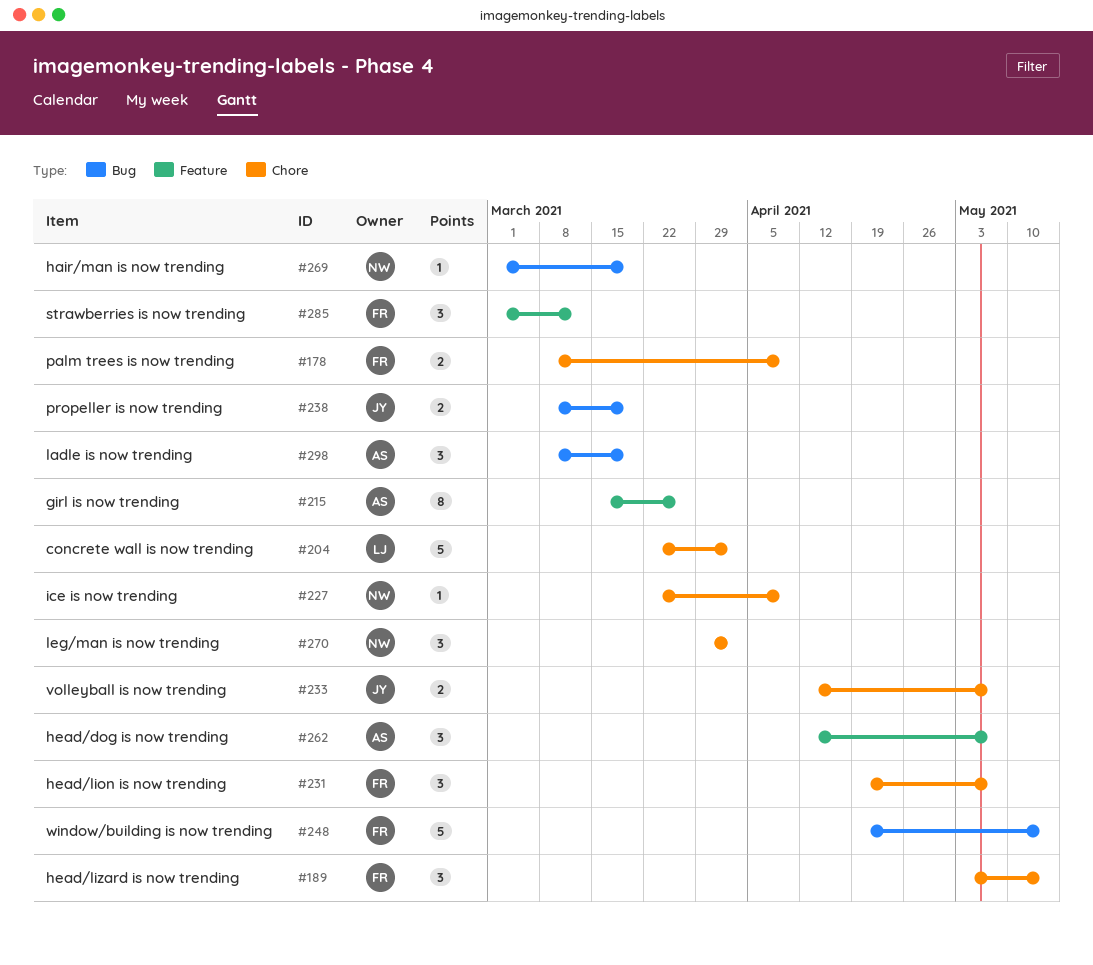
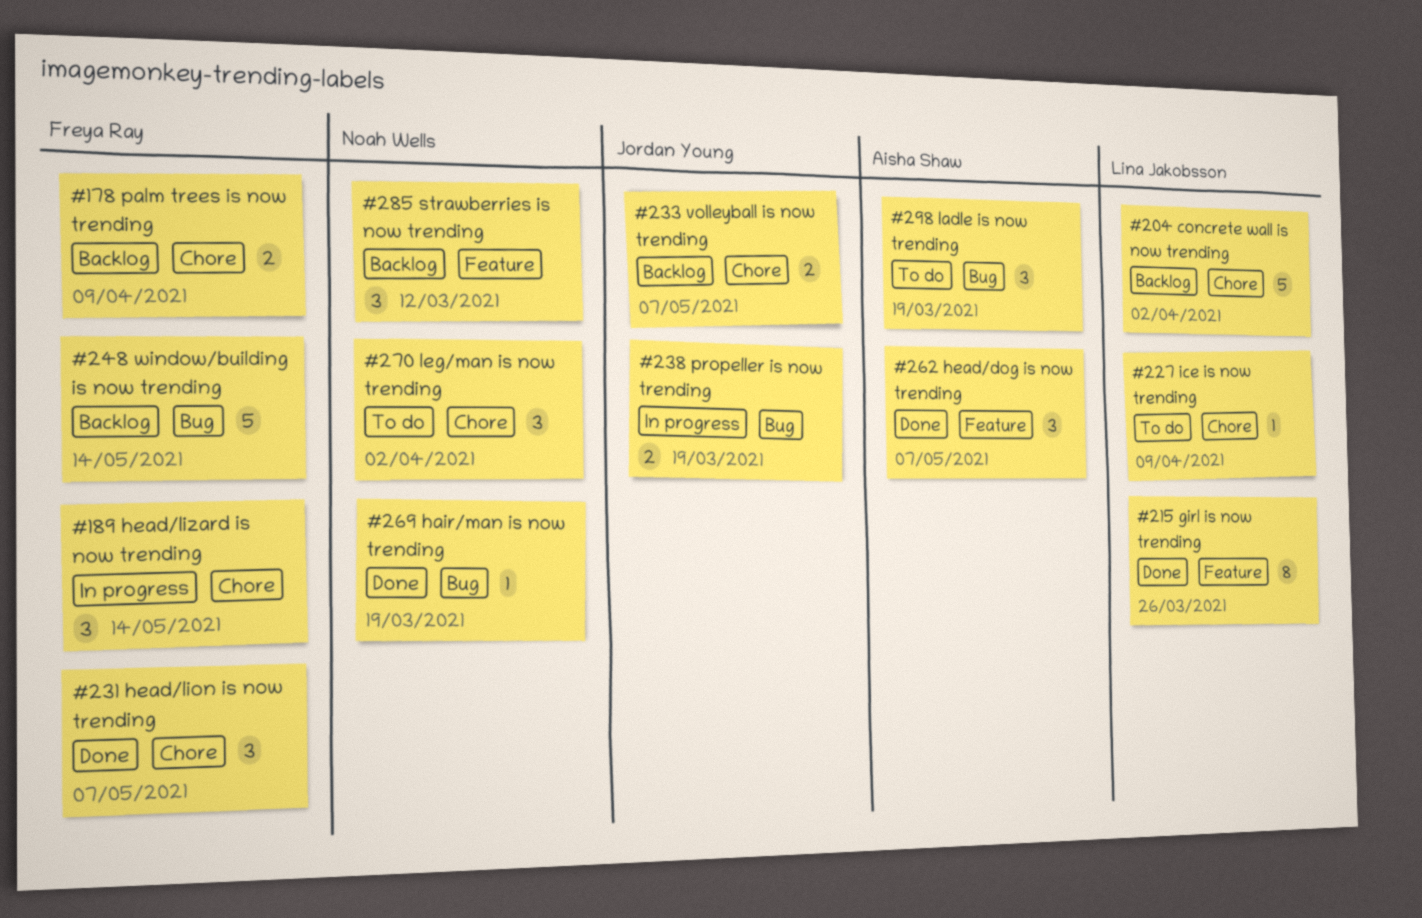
#215, owner: Aisha Shaw -> Lina Jakobsson
#227, owner: Noah Wells -> Lina Jakobsson
#285, owner: Freya Ray -> Noah Wells

